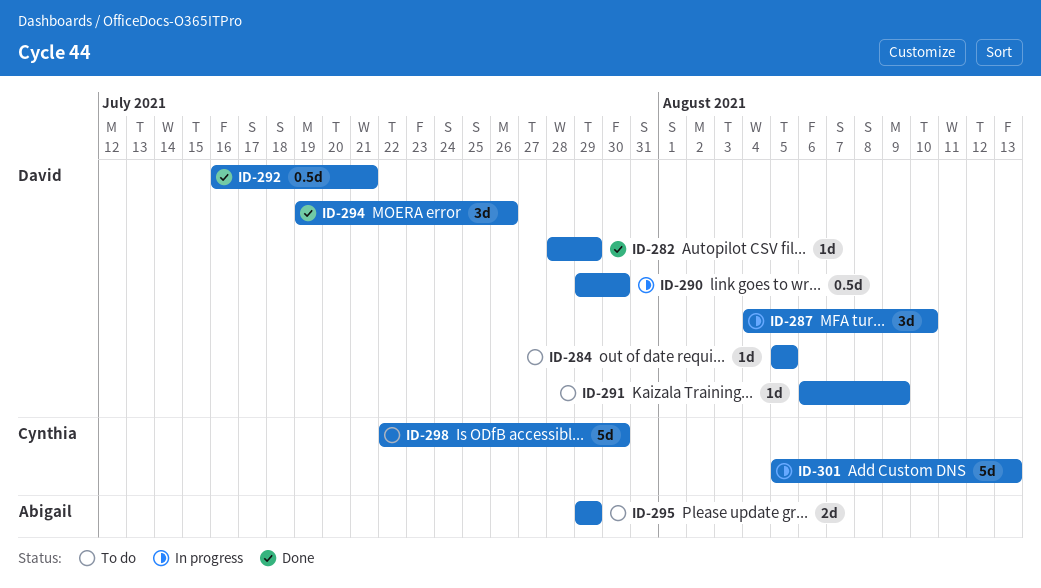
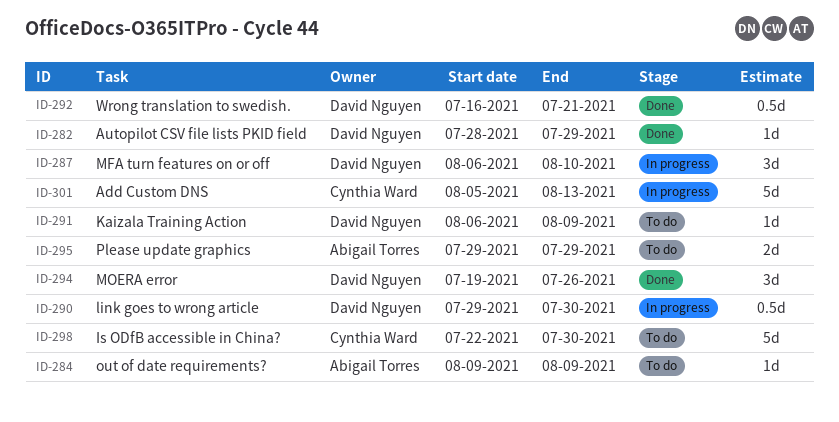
ID-284, owner: David Nguyen -> Abigail Torres
ID-284, start: Aug 5 -> Aug 9
ID-284, due: Aug 5 -> Aug 9
ID-287, start: Aug 4 -> Aug 6

